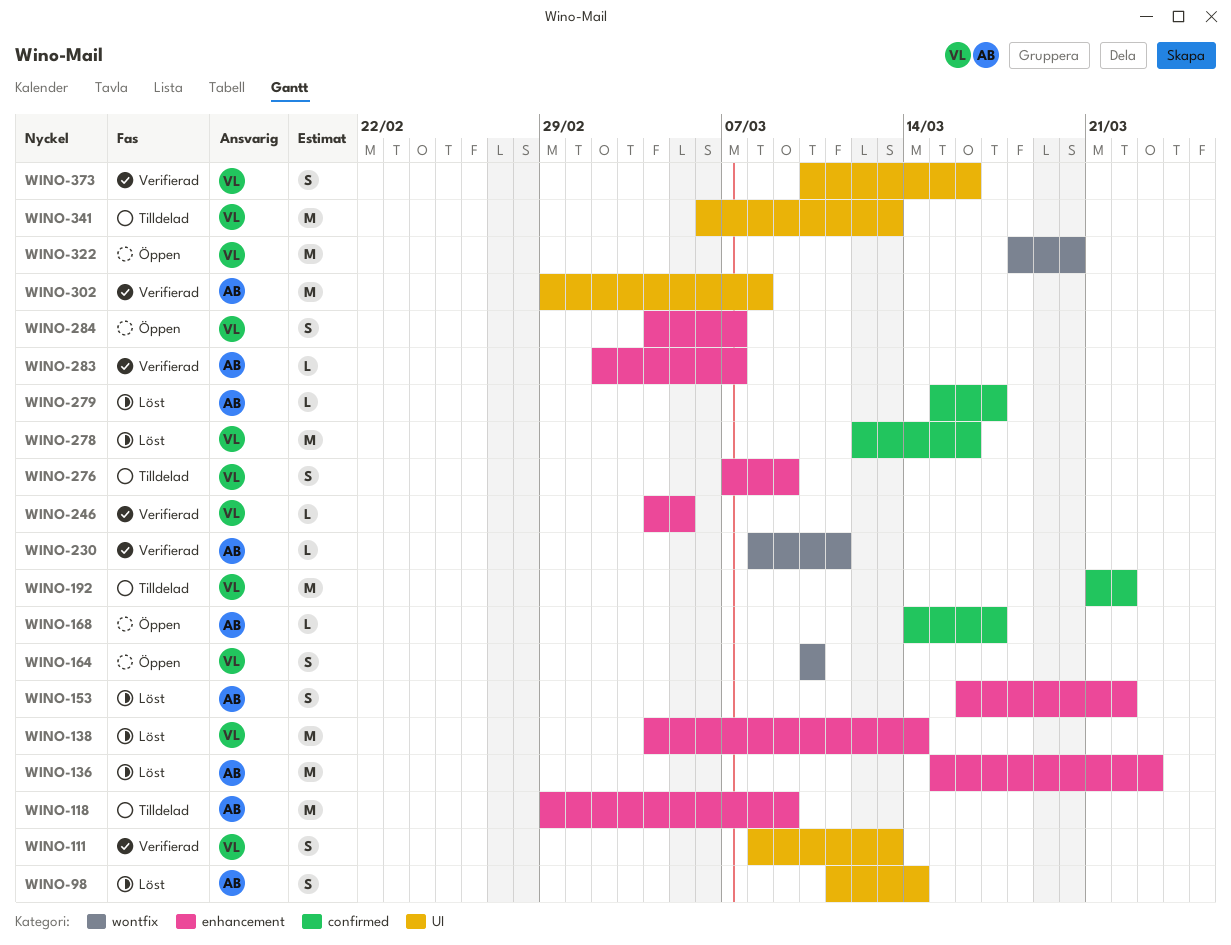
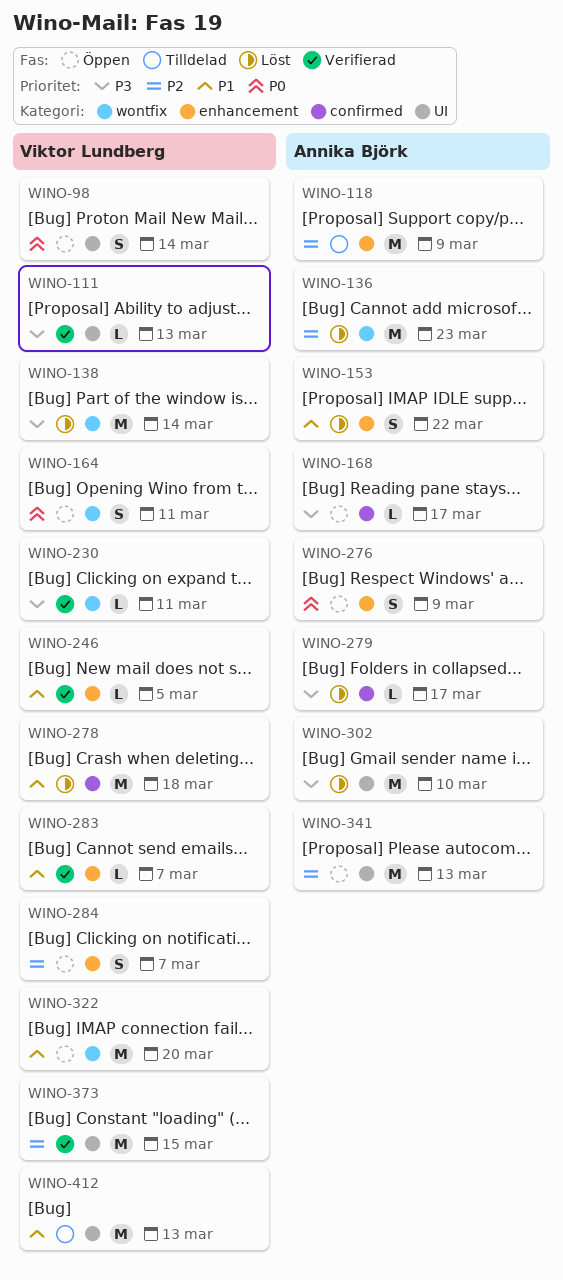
WINO-98, status: Löst -> Öppen
WINO-98, owner: Annika Björk -> Viktor Lundberg
WINO-111, estimate: S -> L
WINO-136, label: enhancement -> wontfix
WINO-138, label: enhancement -> wontfix
WINO-164, due: Mar 10 -> Mar 11
WINO-192: present -> none
WINO-230, owner: Annika Björk -> Viktor Lundberg
WINO-276, status: Tilldelad -> Öppen
WINO-276, owner: Viktor Lundberg -> Annika Björk
WINO-278, due: Mar 16 -> Mar 18
WINO-283, owner: Annika Björk -> Viktor Lundberg
WINO-302, status: Verifierad -> Löst
WINO-302, due: Mar 8 -> Mar 10
WINO-341, status: Tilldelad -> Öppen
WINO-341, owner: Viktor Lundberg -> Annika Björk
WINO-373, estimate: S -> M
WINO-373, due: Mar 16 -> Mar 15
WINO-412: none -> present

